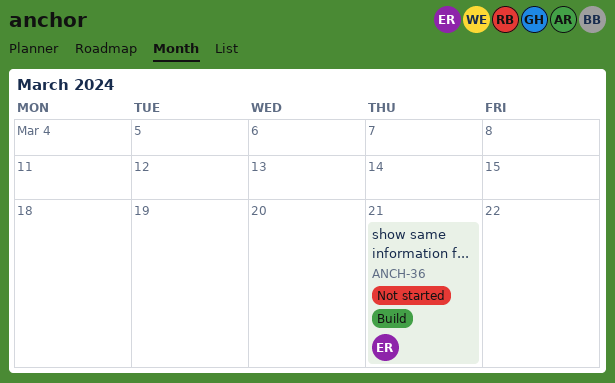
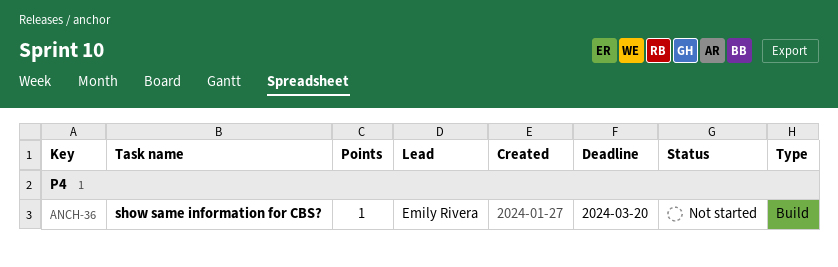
ANCH-36, due: Mar 21 -> Mar 20

